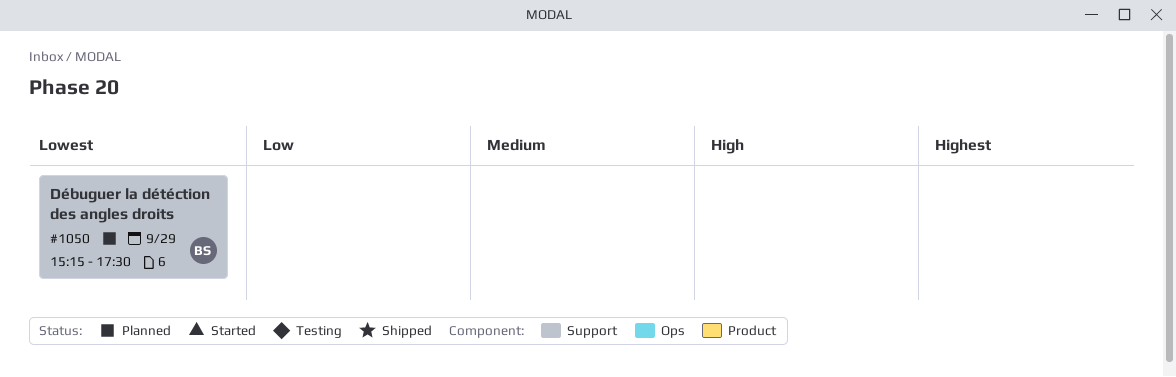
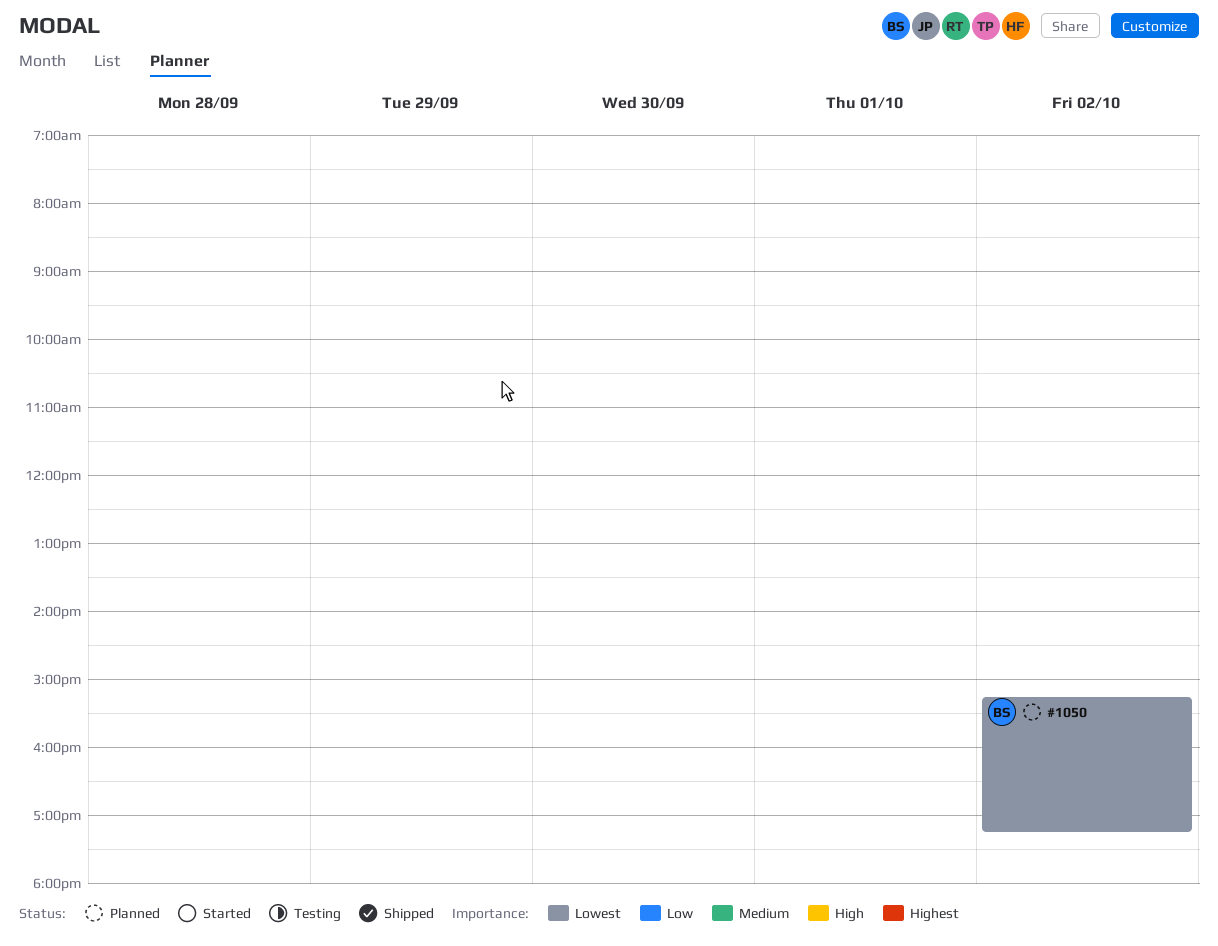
#1050, day: Sep 29 -> Oct 2
#1050, ends: 17:30 -> 17:15

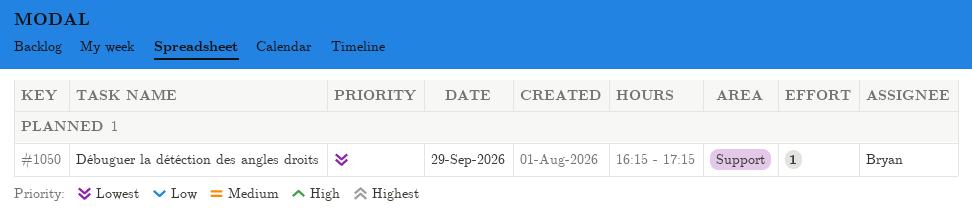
#1050, day: Oct 2 -> Sep 29
#1050, begins: 15:15 -> 16:15

